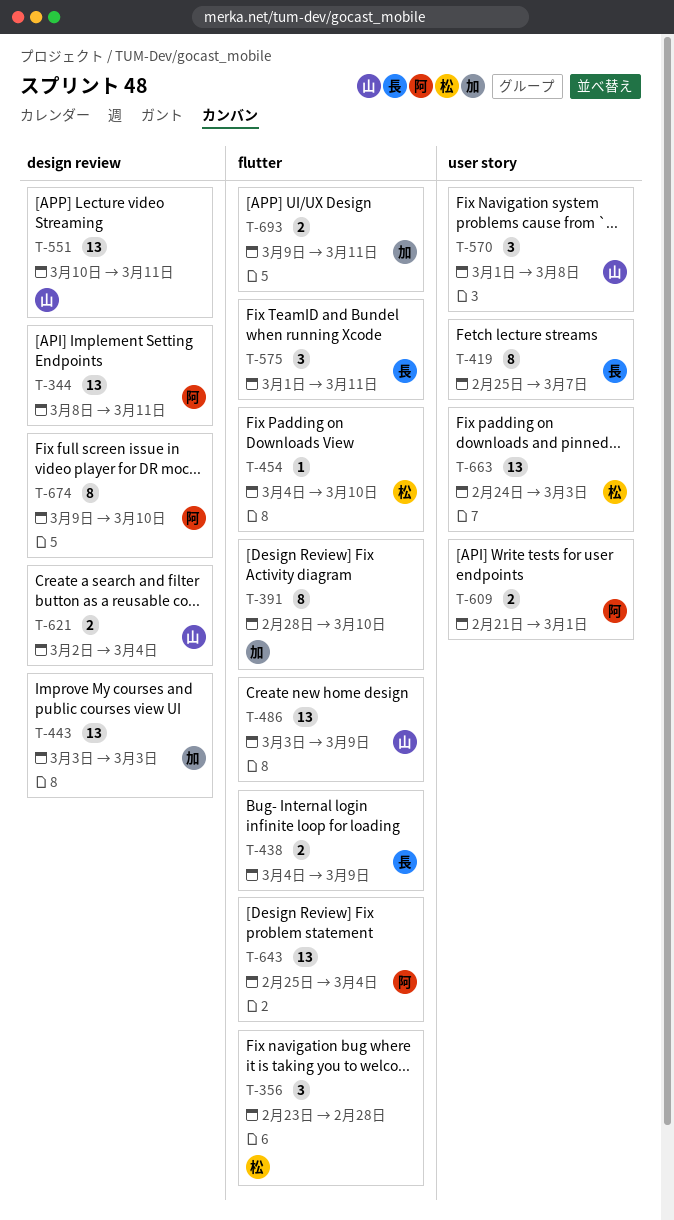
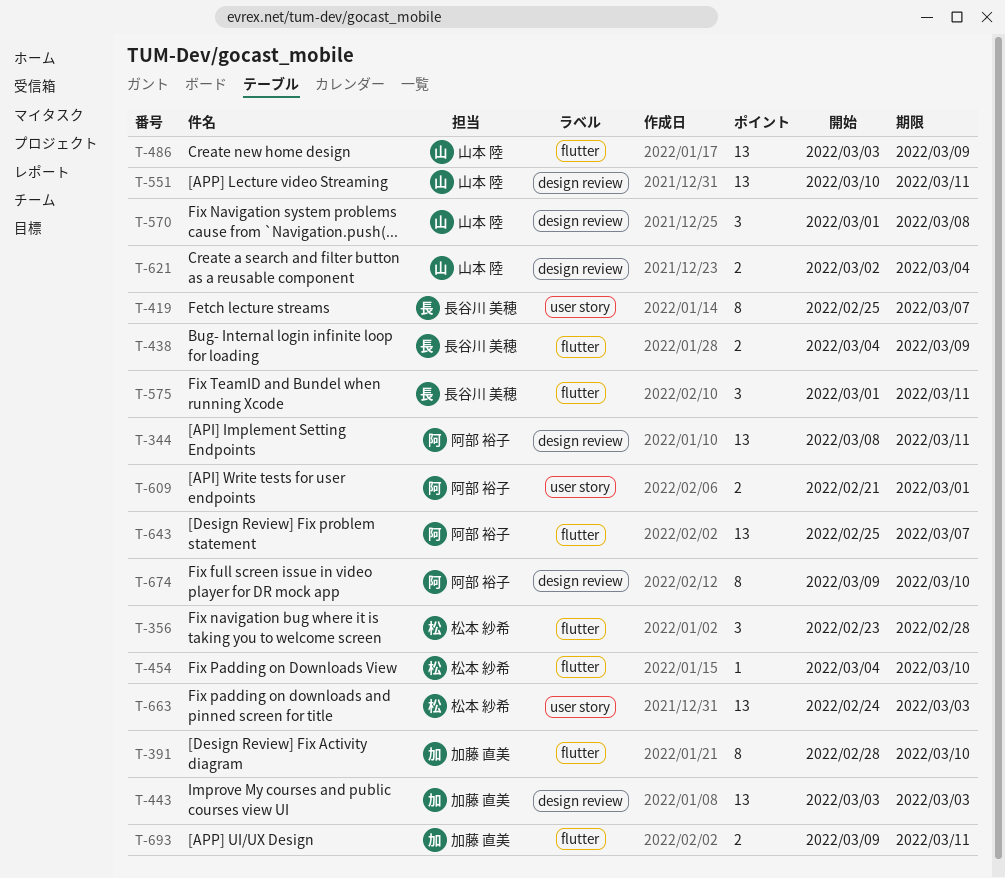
T-570, label: user story -> design review
T-643, due: Mar 4 -> Mar 7

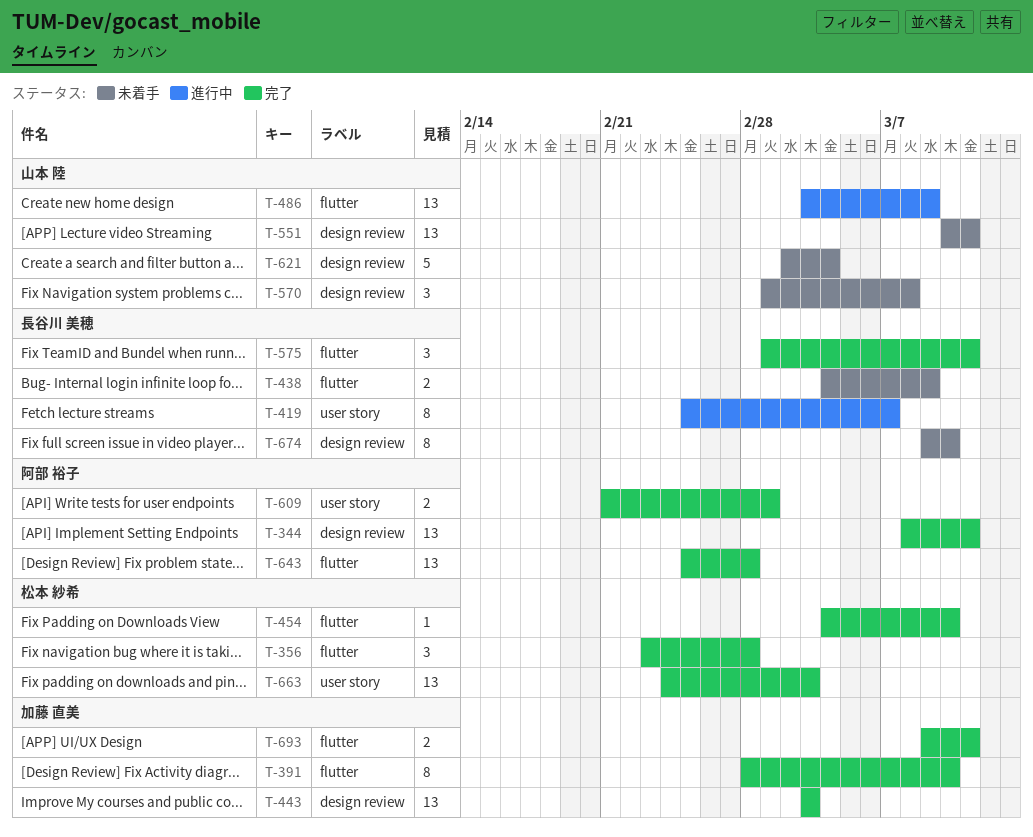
T-621, estimate: 2 -> 5
T-643, due: Mar 7 -> Feb 28
T-674, owner: 阿部 裕子 -> 長谷川 美穂

